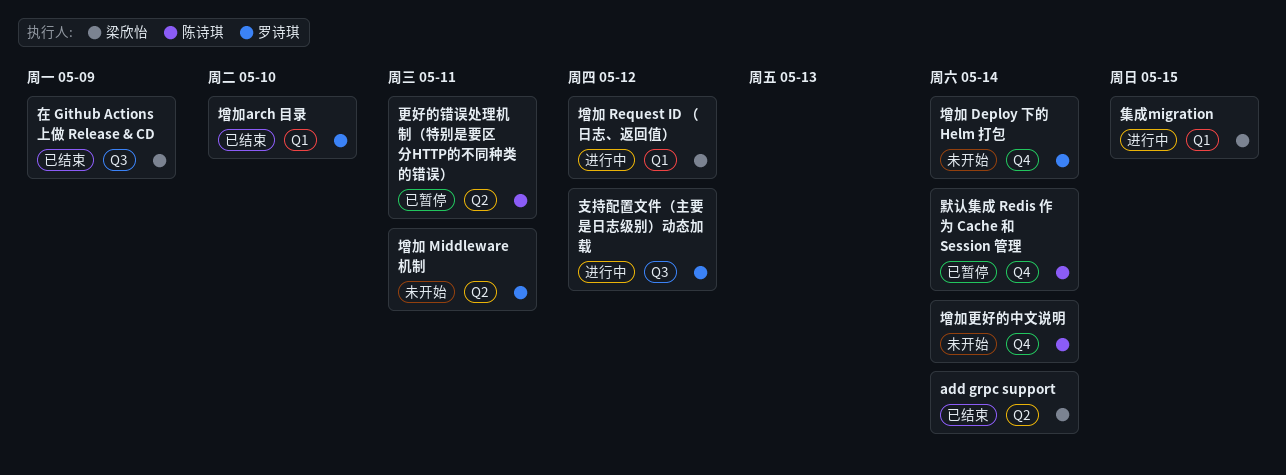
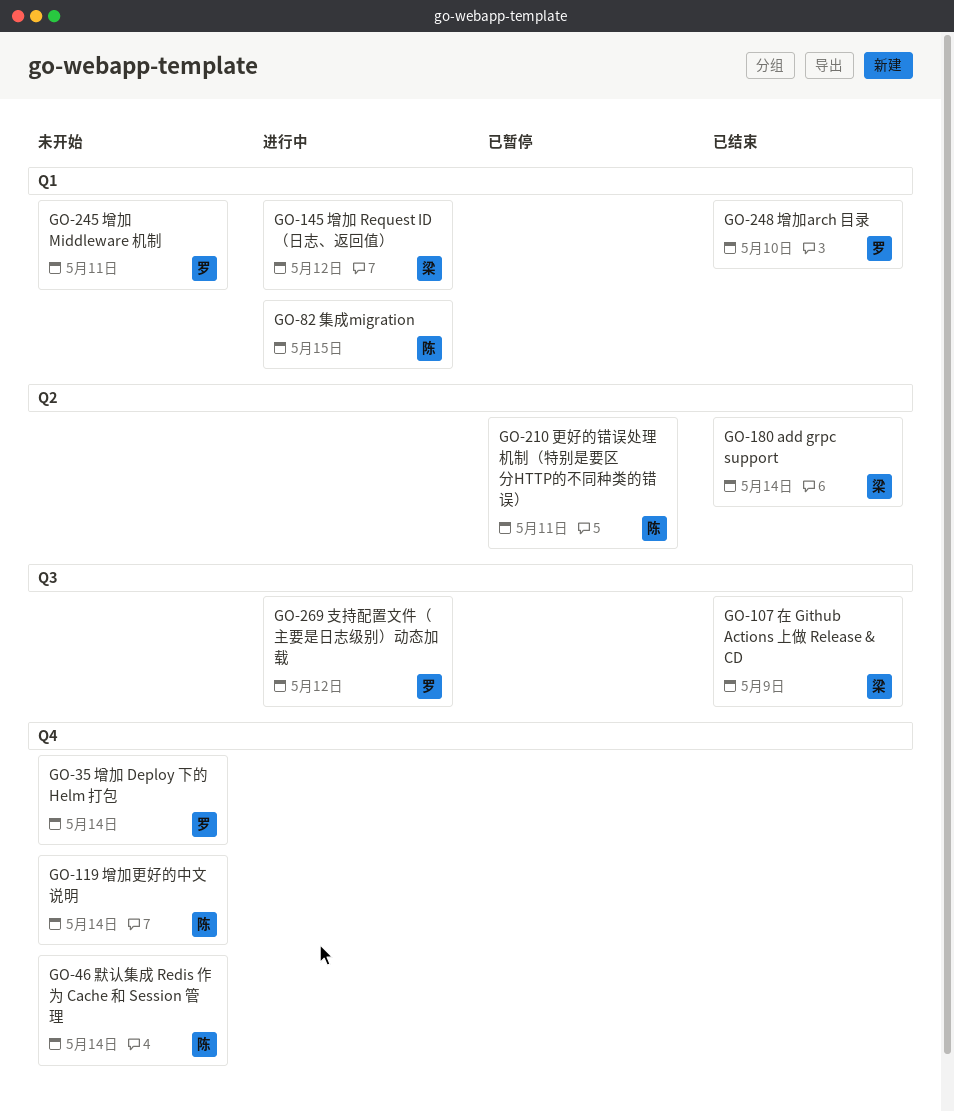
增加 Middleware 机制, label: Q2 -> Q1
集成migration, owner: 梁欣怡 -> 陈诗琪
默认集成 Redis 作为 Cache 和 Session 管理, status: 已暂停 -> 未开始

